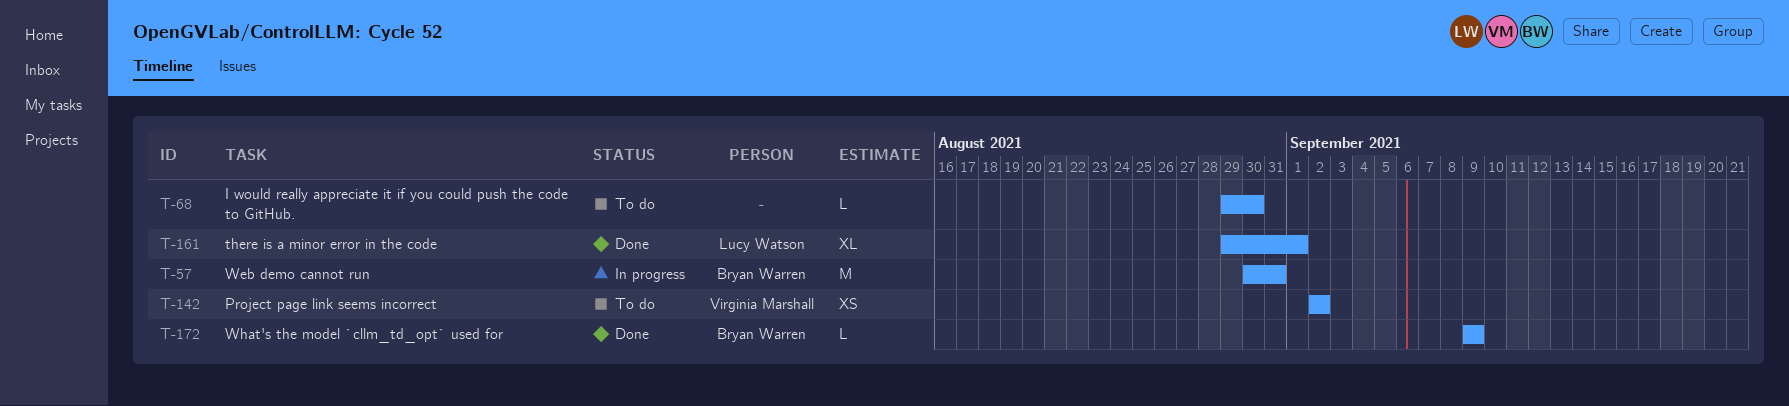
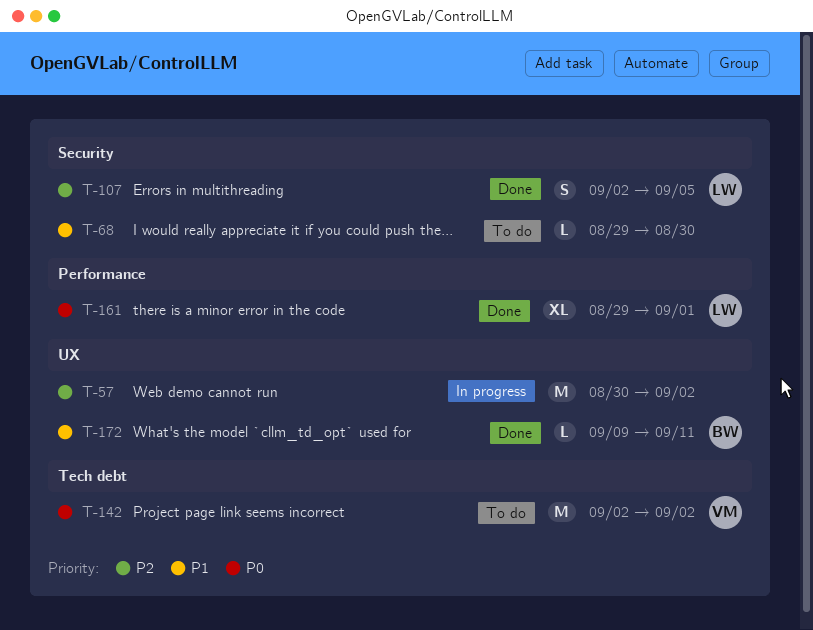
T-57, owner: Bryan Warren -> none
T-57, due: Aug 31 -> Sep 2
T-107: none -> present
T-142, estimate: XS -> M
T-172, due: Sep 9 -> Sep 11

